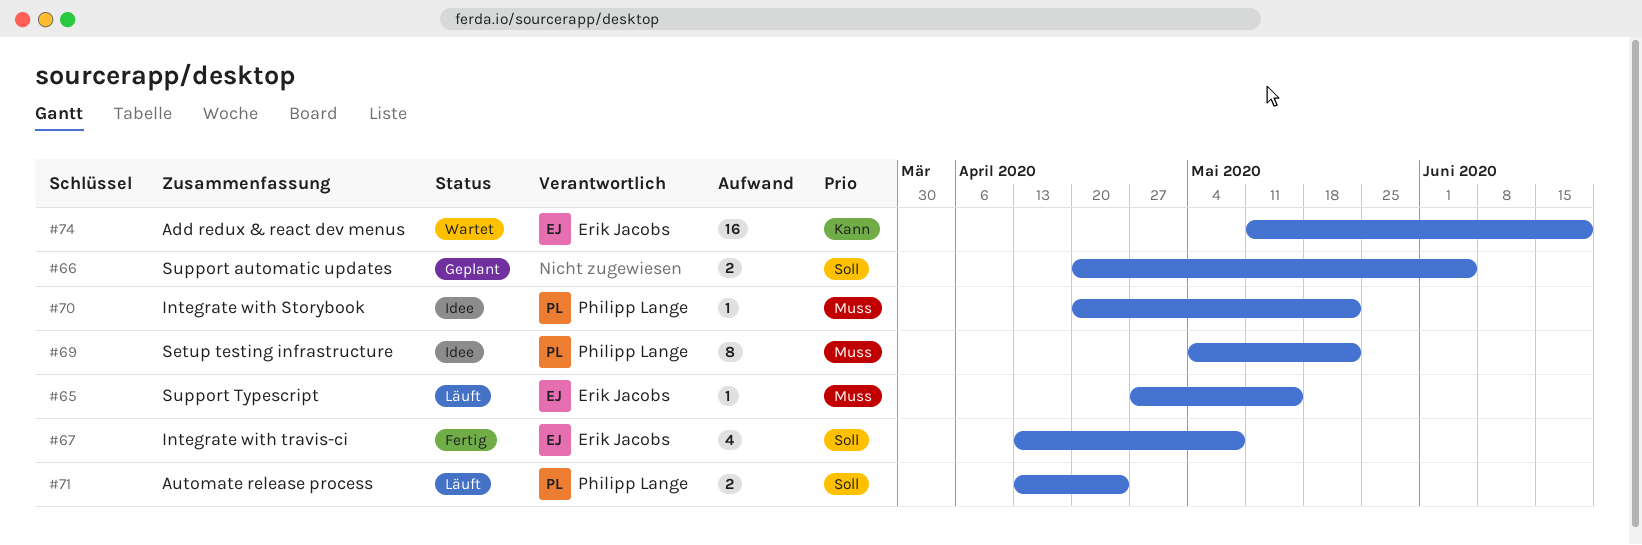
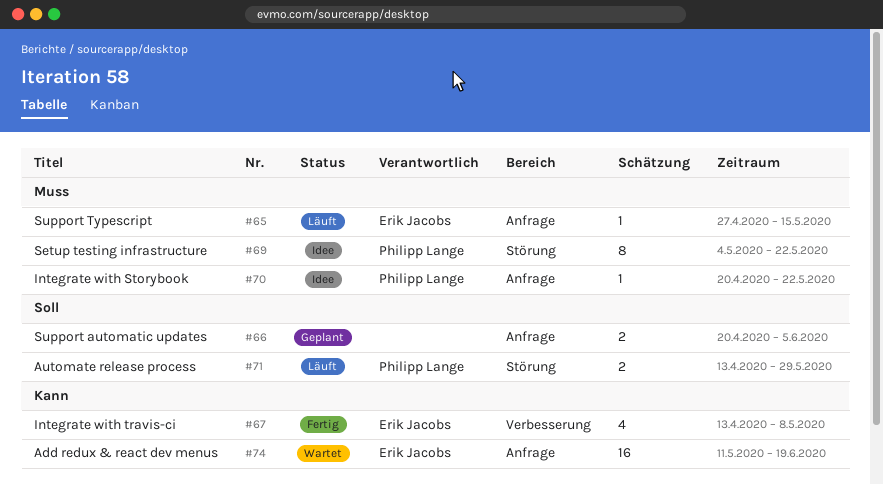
#67, priority: Soll -> Kann
#71, due: Apr 24 -> May 29

